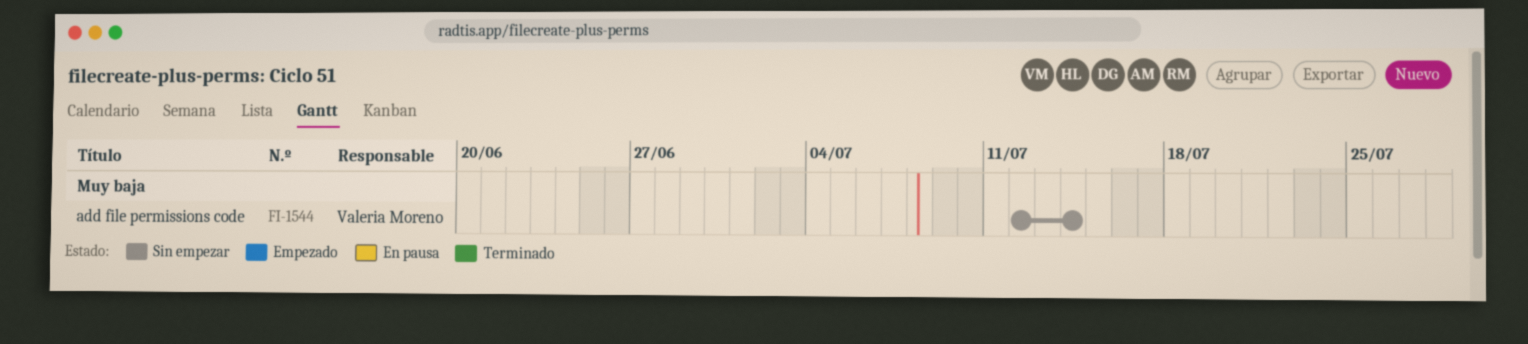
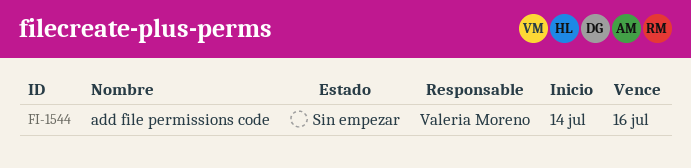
FI-1544, start: Jul 12 -> Jul 14
FI-1544, due: Jul 14 -> Jul 16

